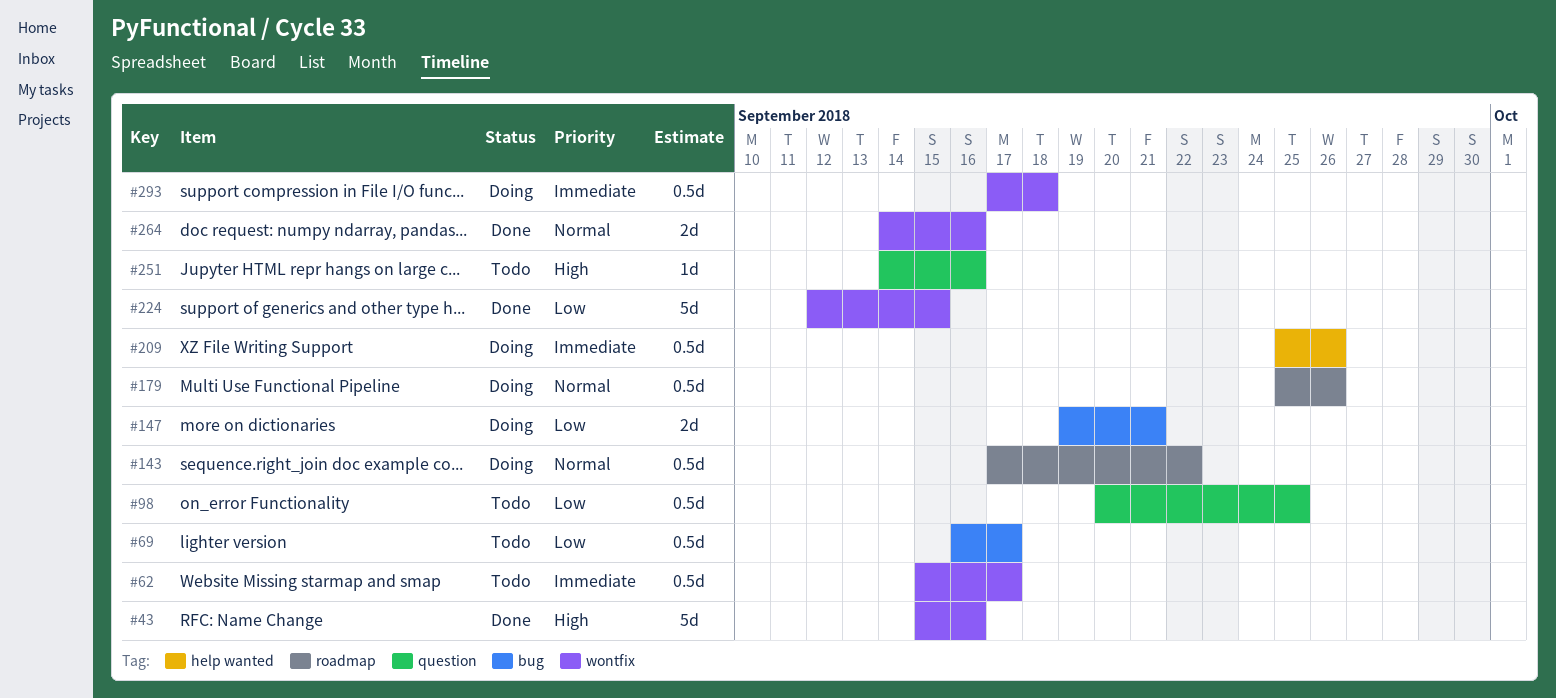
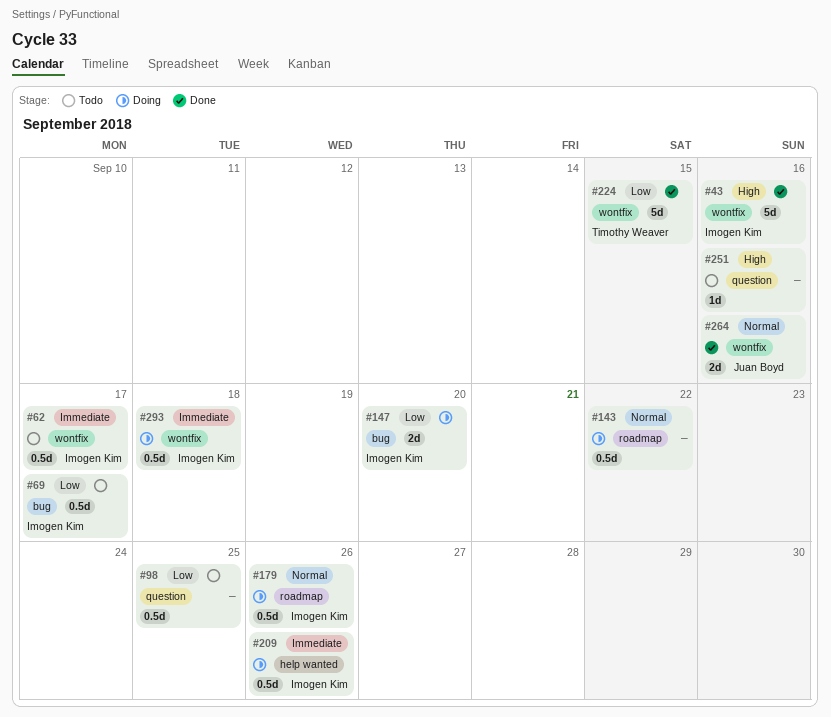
#147, due: Sep 21 -> Sep 20

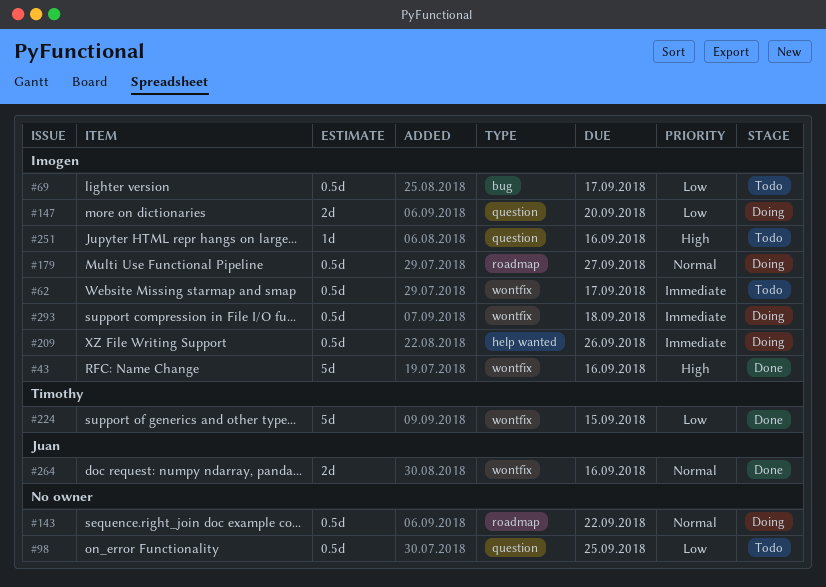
#147, label: bug -> question
#179, due: Sep 26 -> Sep 27
#251, owner: none -> Imogen Kim

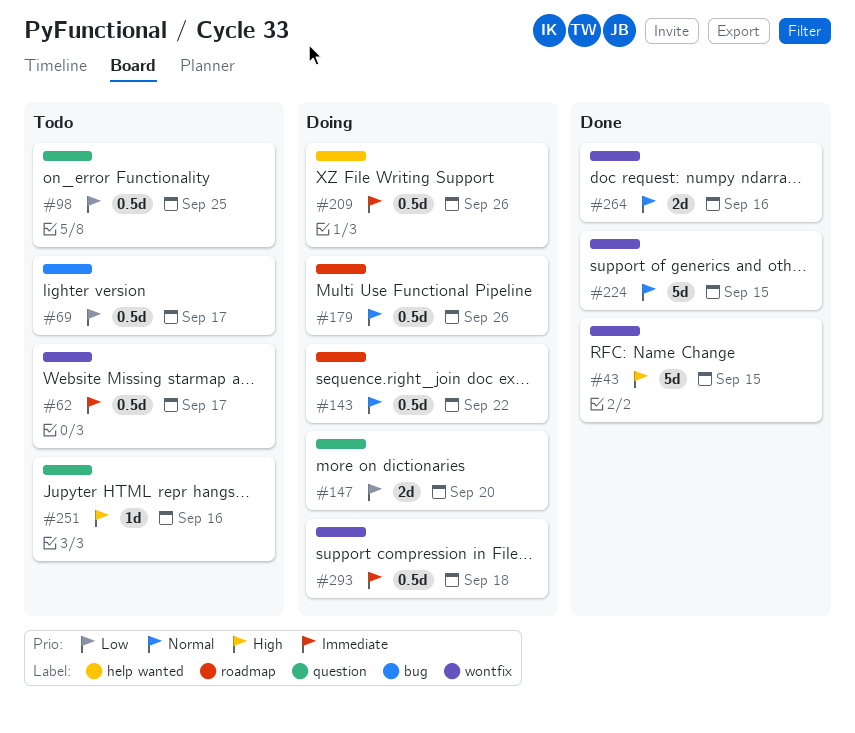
#43, due: Sep 16 -> Sep 15
#179, due: Sep 27 -> Sep 26
#224, priority: Low -> Normal

